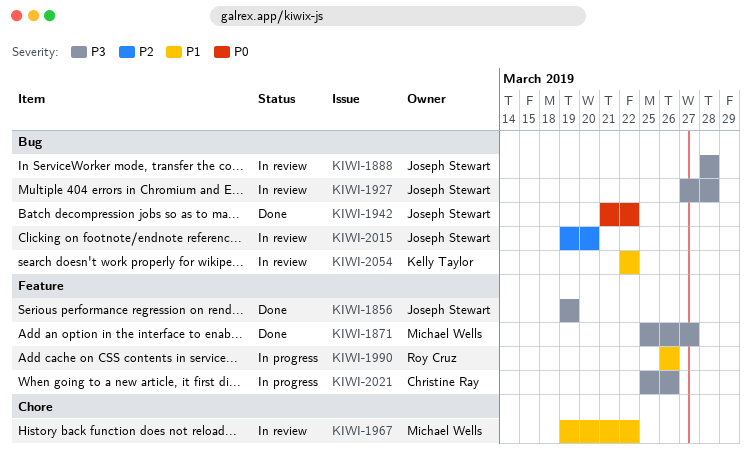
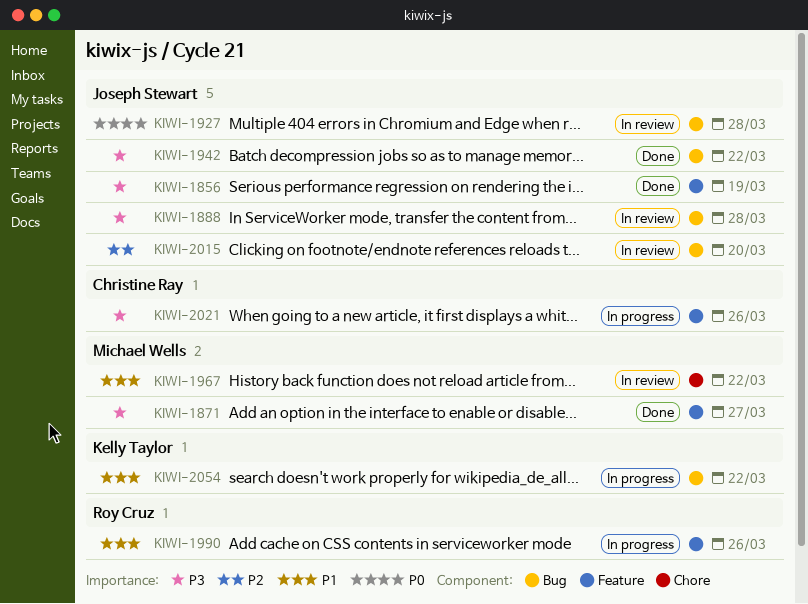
KIWI-1927, priority: P3 -> P0
KIWI-1942, priority: P0 -> P3
KIWI-2054, status: In review -> In progress

